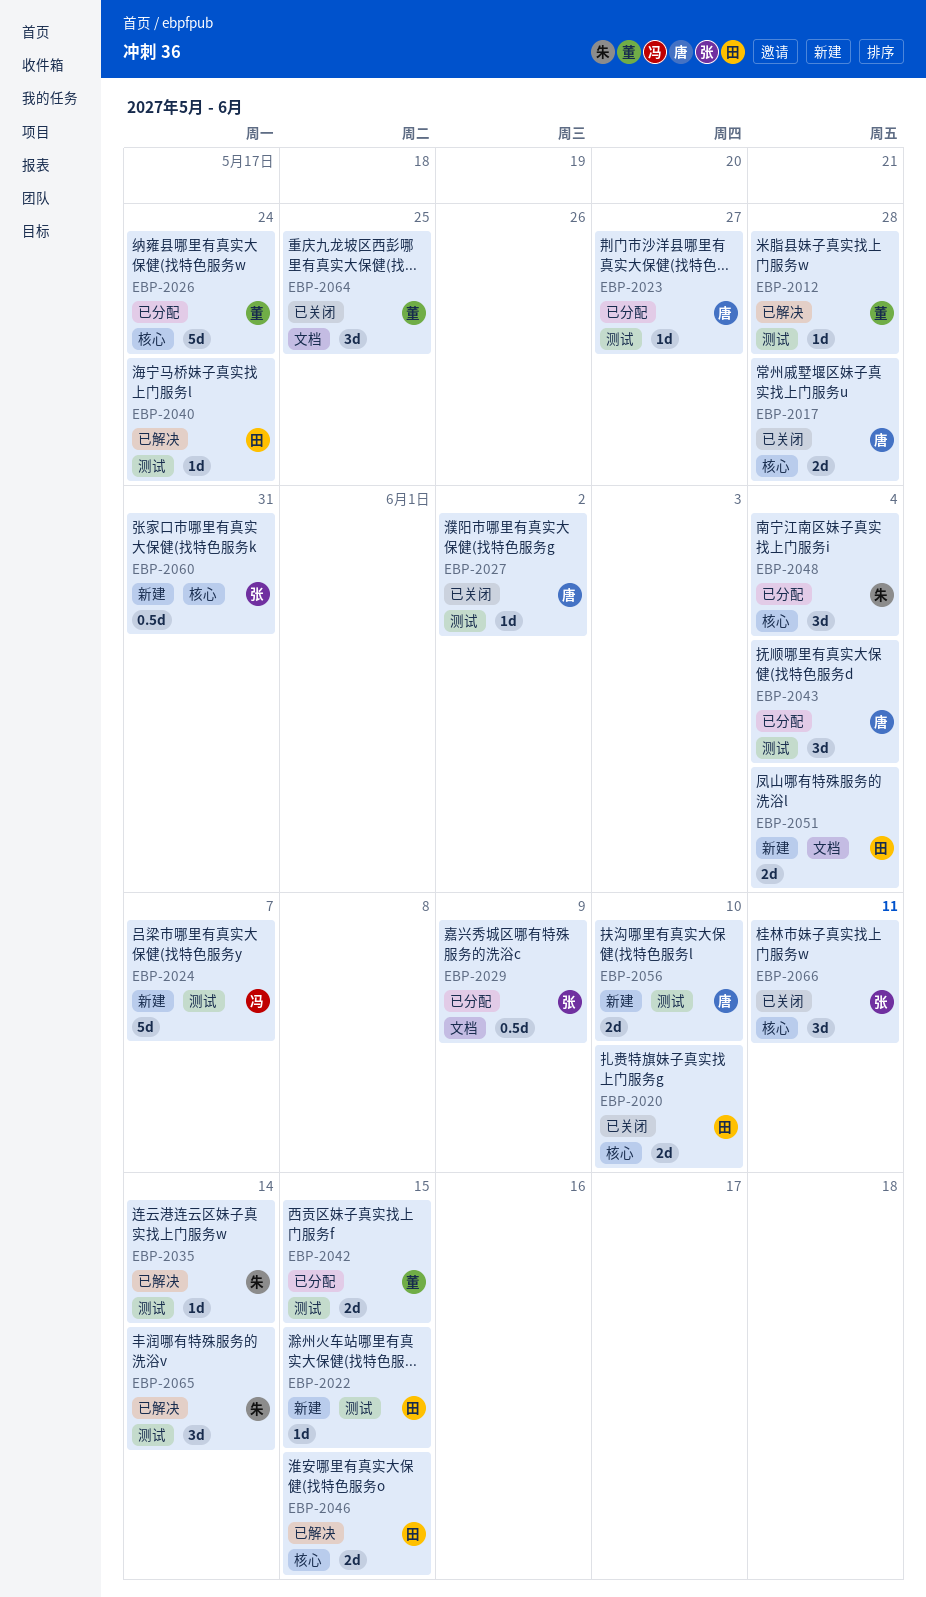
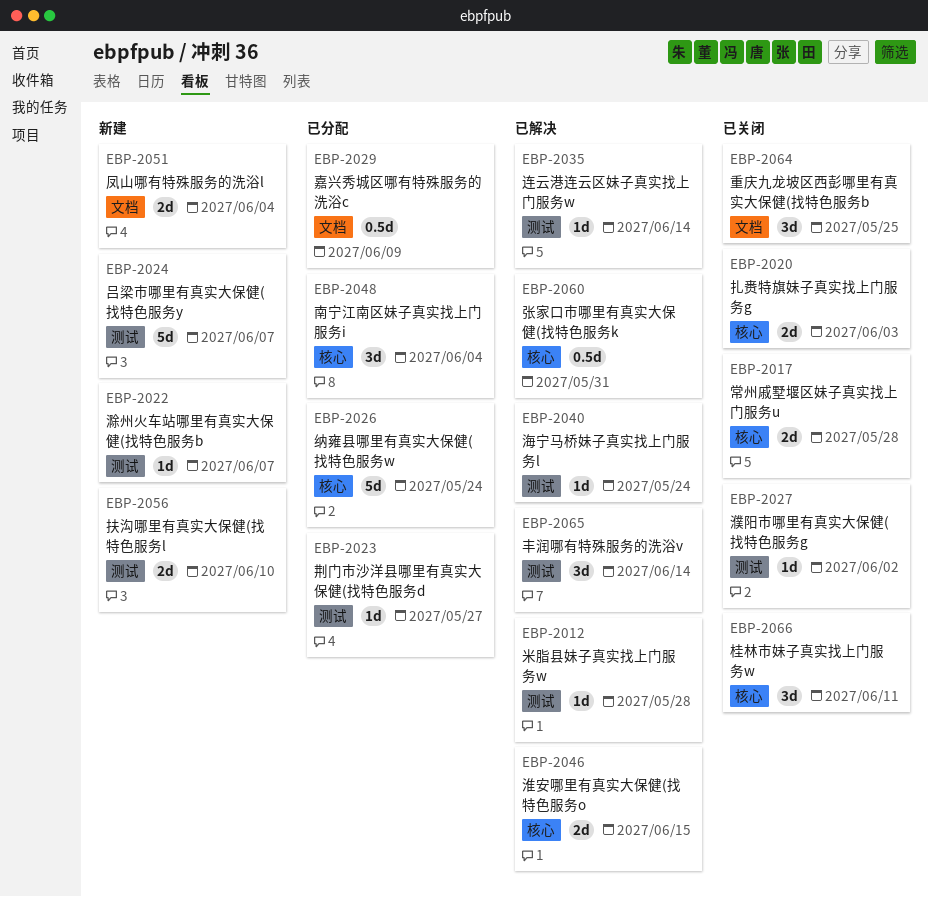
EBP-2020, due: Jun 10 -> Jun 3
EBP-2022, due: Jun 15 -> Jun 7
EBP-2042: present -> none
EBP-2043: present -> none
EBP-2060, status: 新建 -> 已解决

